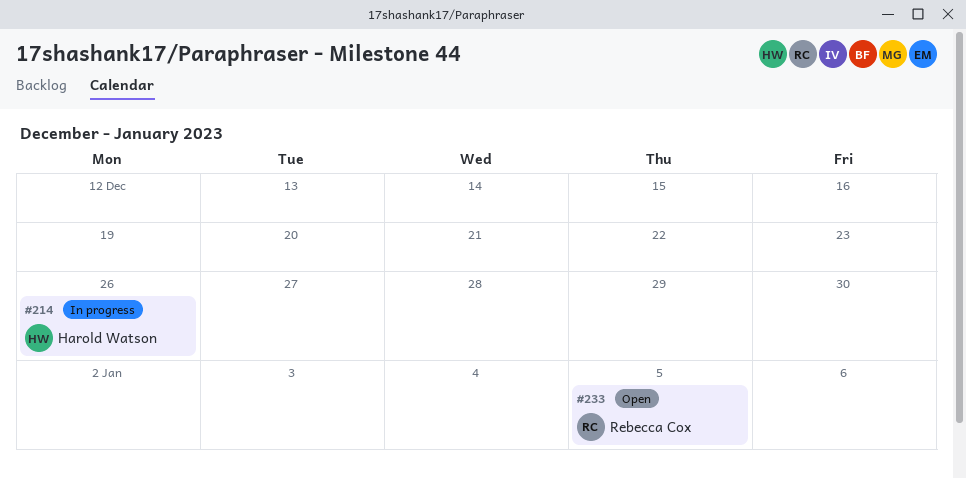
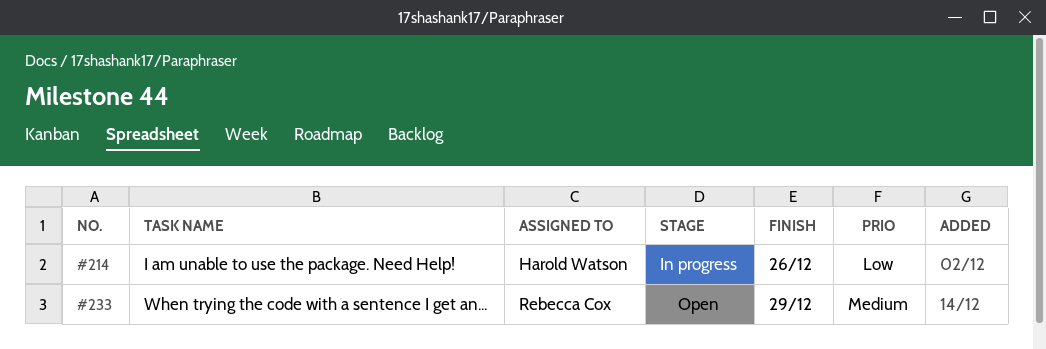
#233, due: Jan 5 -> Dec 29

